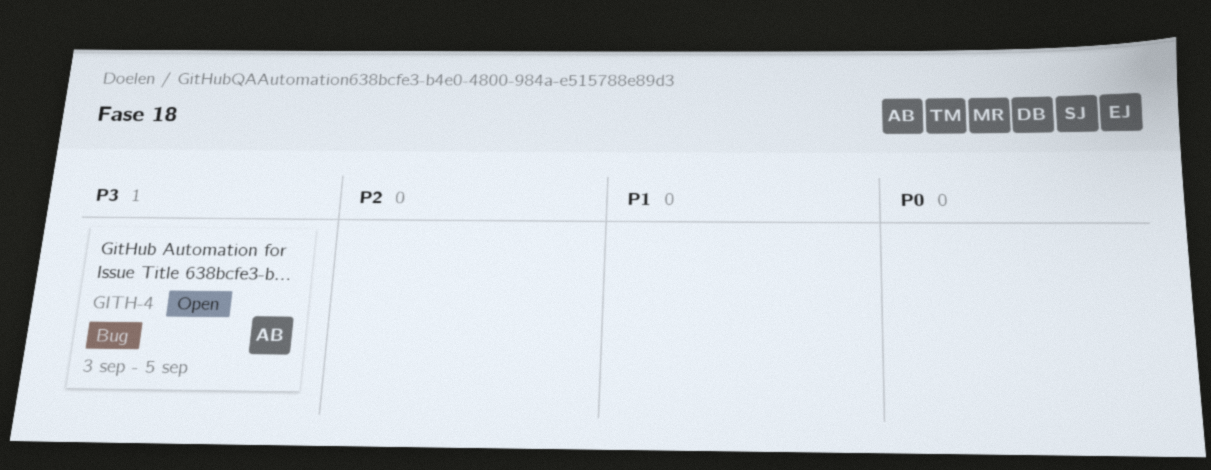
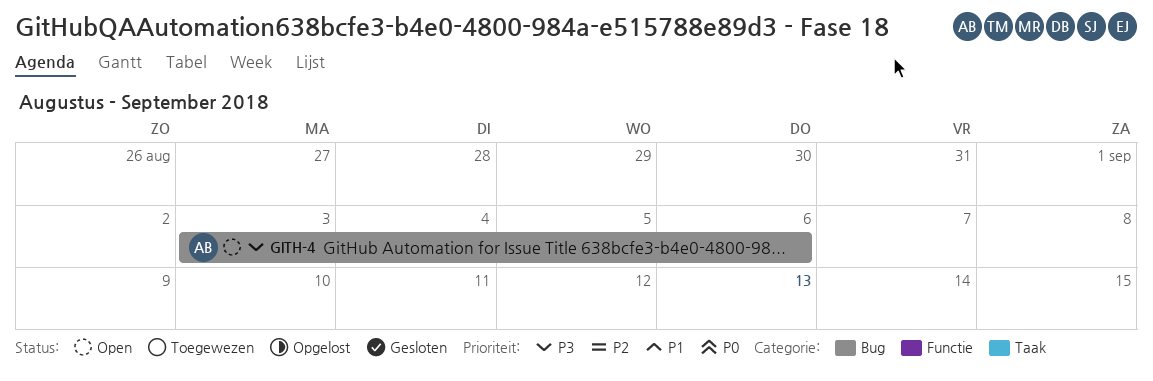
GITH-4, due: Sep 5 -> Sep 6

